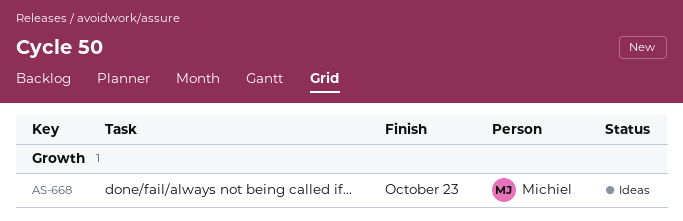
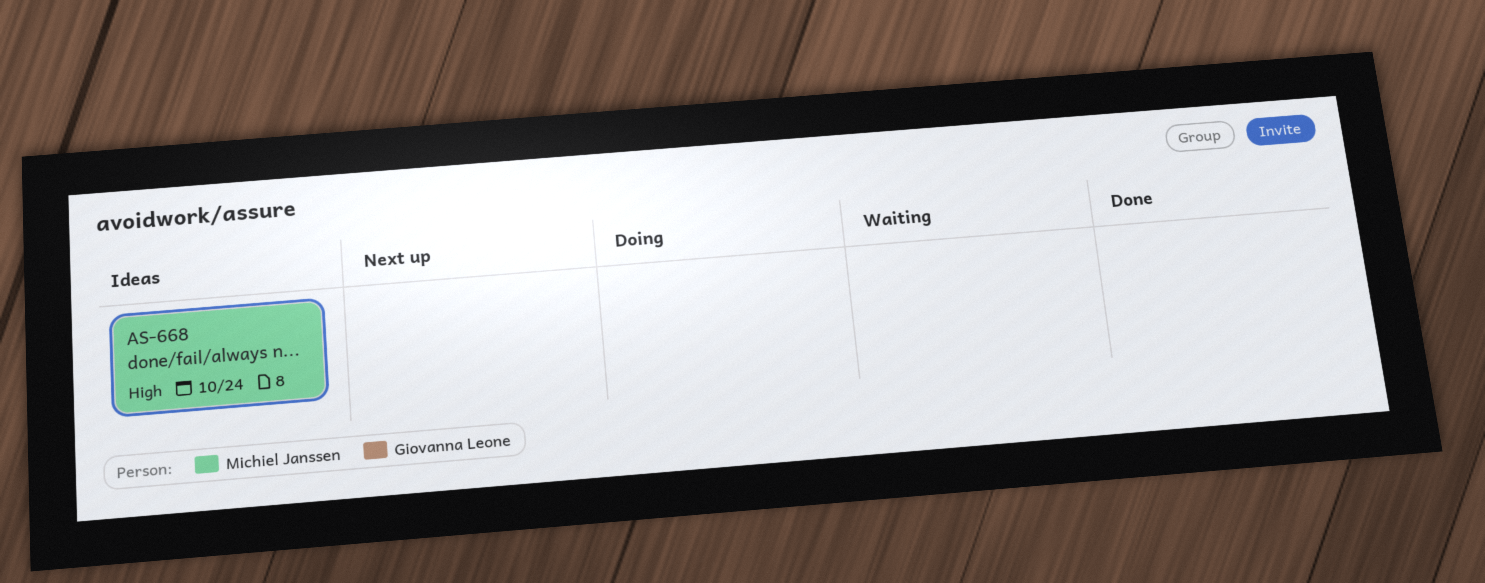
AS-668, due: Oct 23 -> Oct 24

